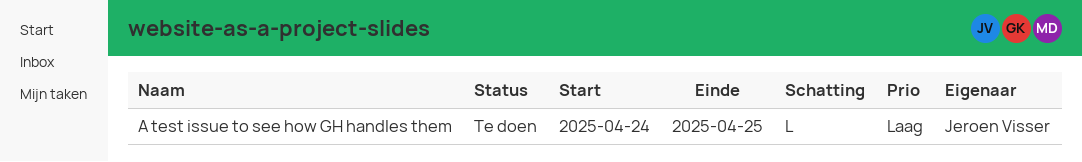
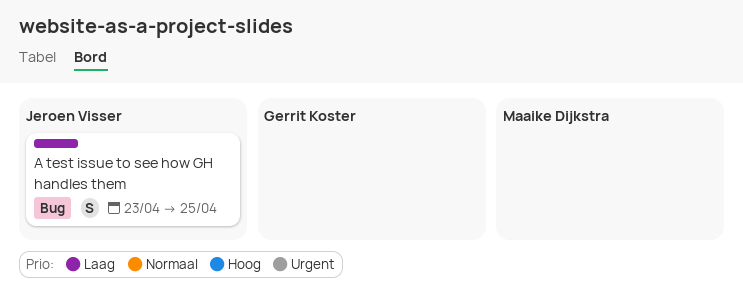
A test issue to see how GH handles them, estimate: L -> S
A test issue to see how GH handles them, start: Apr 24 -> Apr 23

